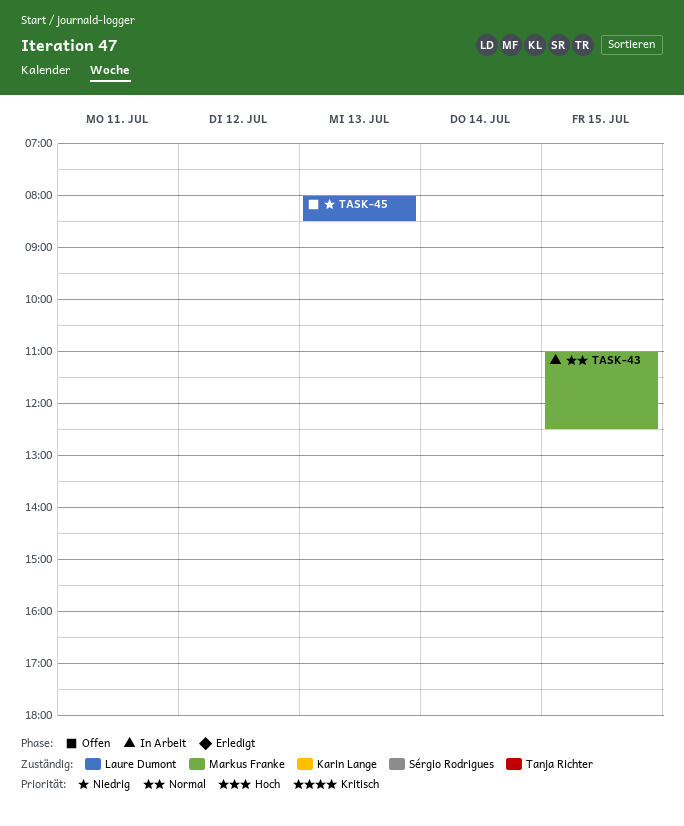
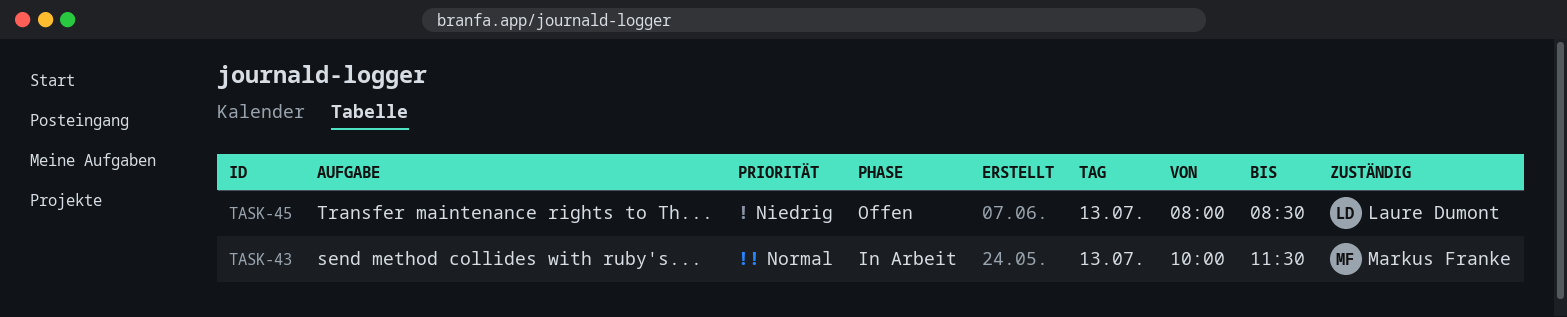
TASK-43, day: Jul 15 -> Jul 13
TASK-43, begins: 11:00 -> 10:00
TASK-43, ends: 12:30 -> 11:30

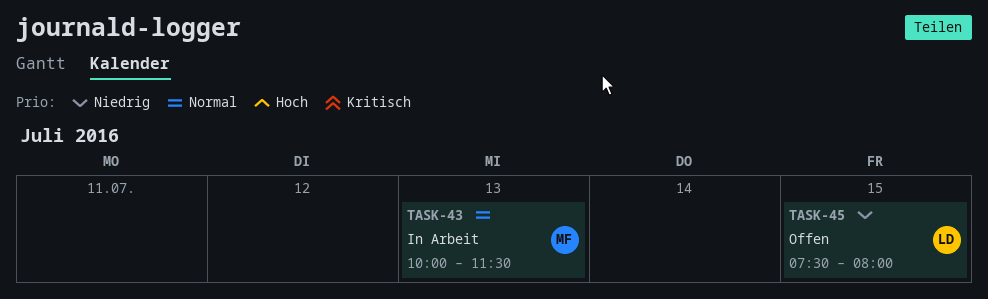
TASK-45, day: Jul 13 -> Jul 15
TASK-45, begins: 08:00 -> 07:30
TASK-45, ends: 08:30 -> 08:00

